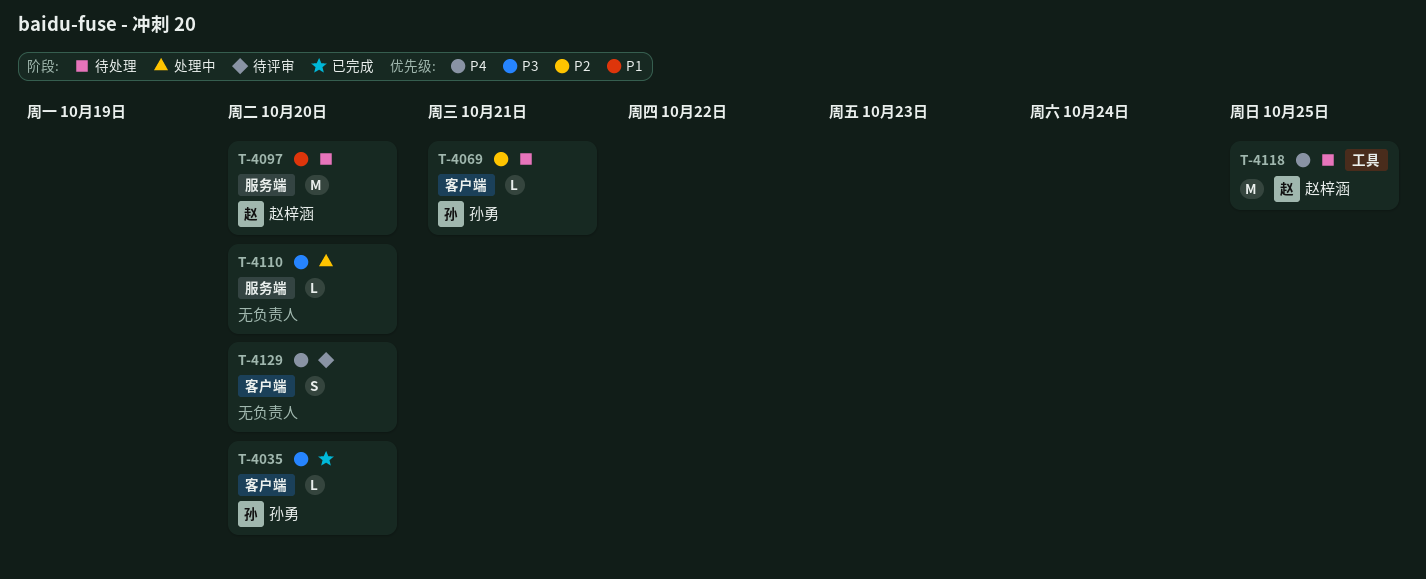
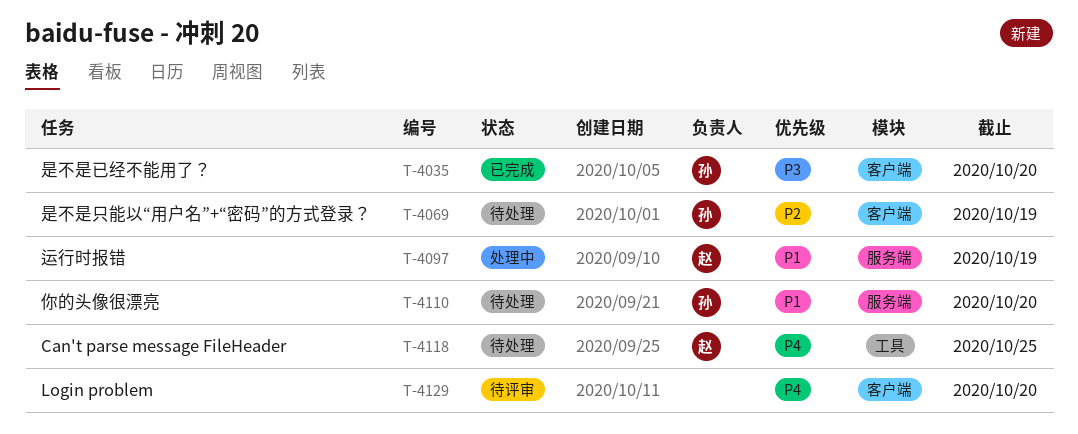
T-4069, due: Oct 21 -> Oct 19
T-4097, status: 待处理 -> 处理中
T-4097, due: Oct 20 -> Oct 19
T-4110, status: 处理中 -> 待处理
T-4110, owner: none -> 孙勇
T-4110, priority: P3 -> P1

